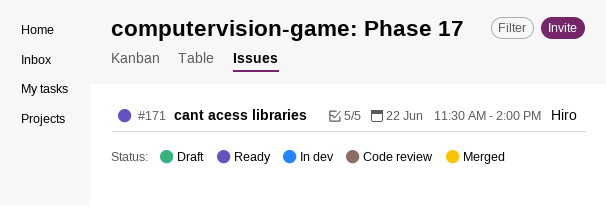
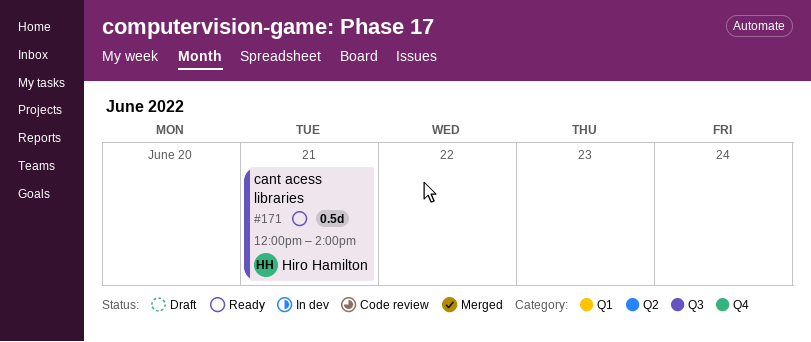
#171, day: Jun 22 -> Jun 21
#171, begins: 11:30 -> 12:00

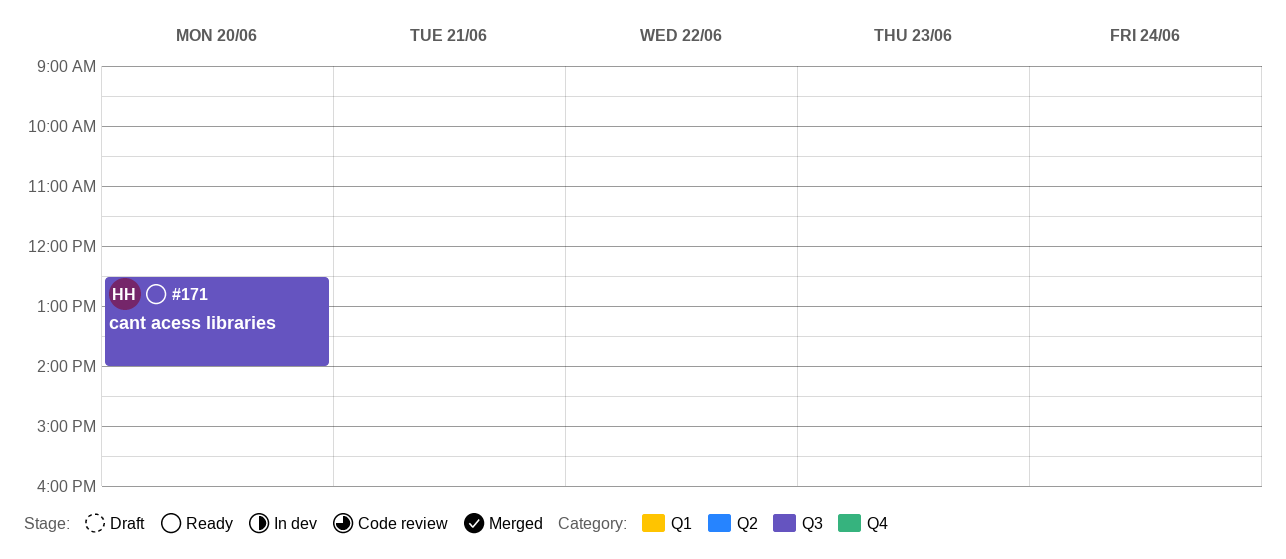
#171, day: Jun 21 -> Jun 20
#171, begins: 12:00 -> 12:30

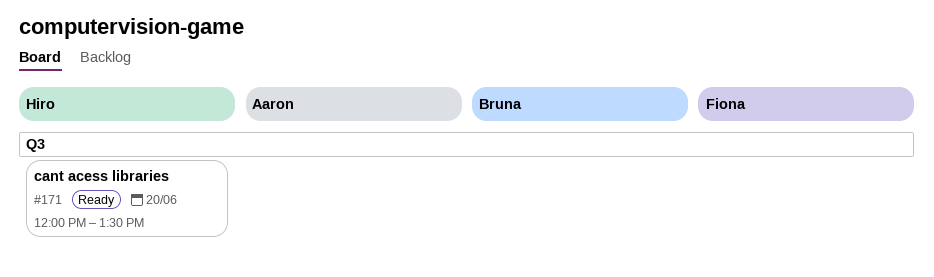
#171, begins: 12:30 -> 12:00
#171, ends: 14:00 -> 13:30

